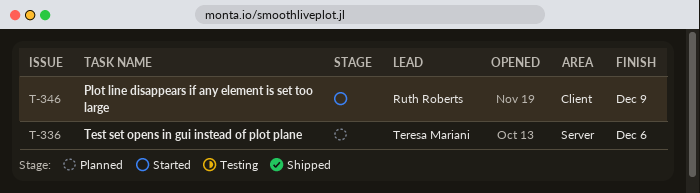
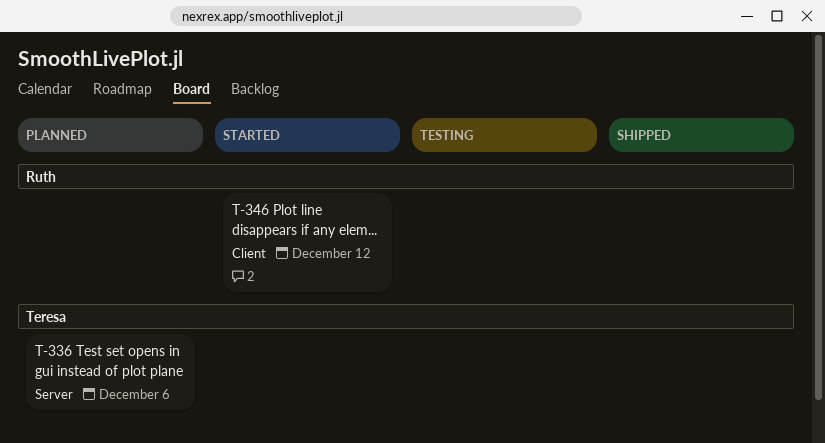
T-346, due: Dec 9 -> Dec 12

